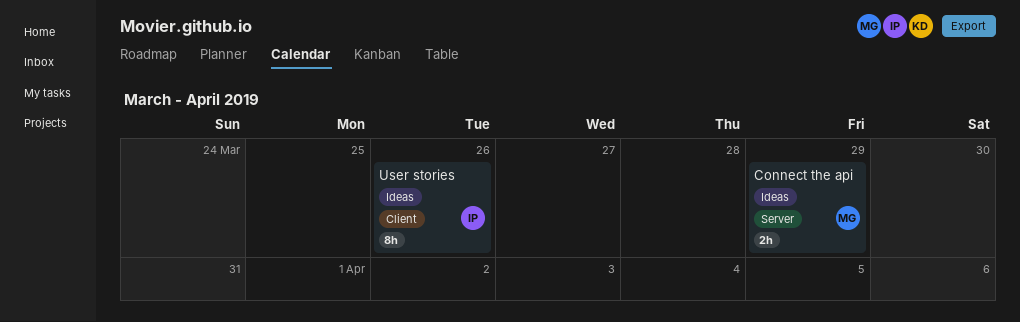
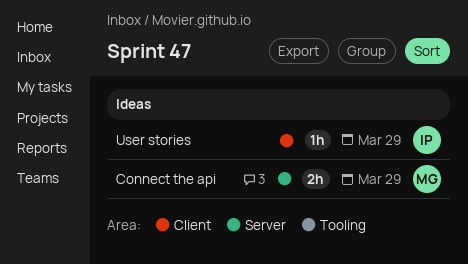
User stories, estimate: 8h -> 1h
User stories, due: Mar 26 -> Mar 29

